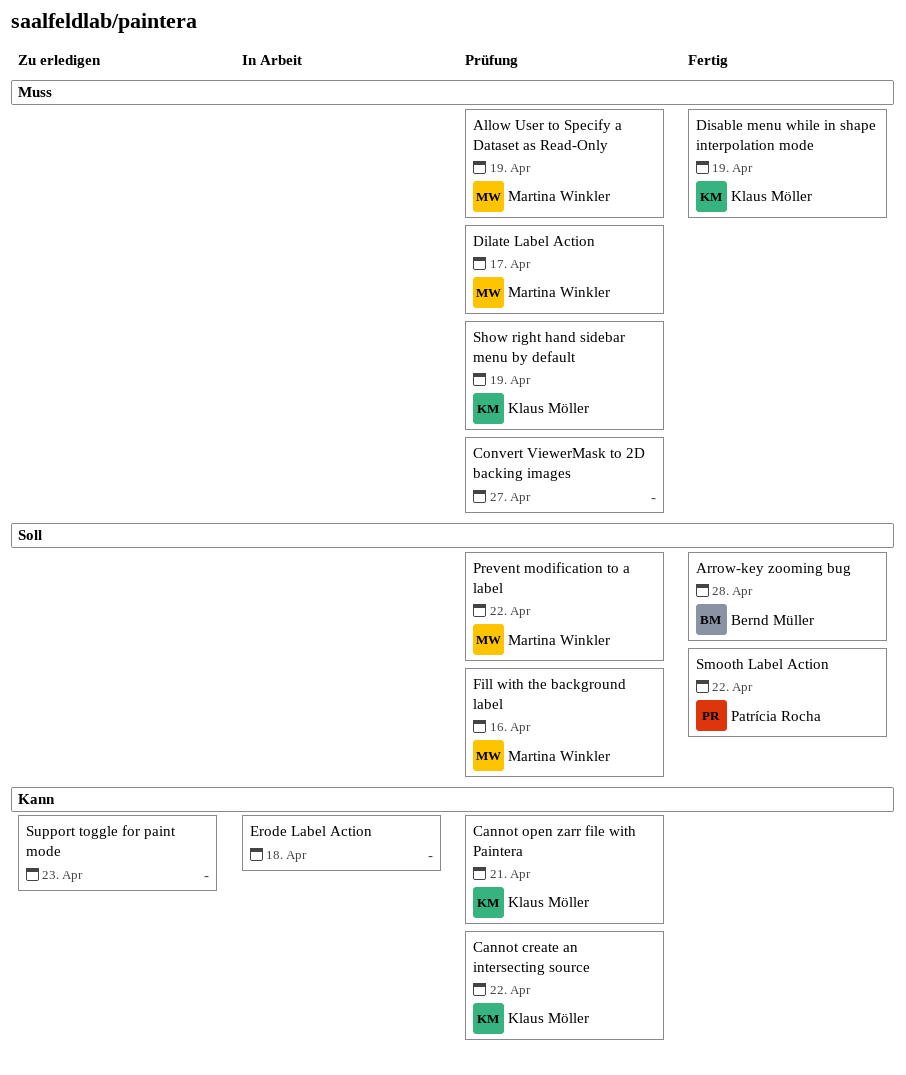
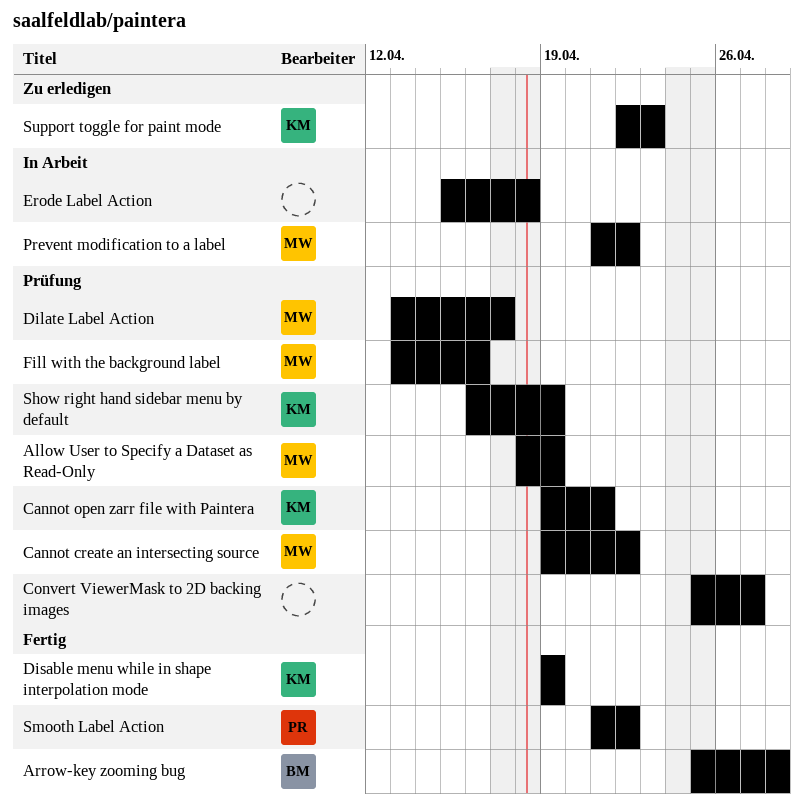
Cannot create an intersecting source, owner: Klaus Möller -> Martina Winkler
Prevent modification to a label, status: Prüfung -> In Arbeit
Support toggle for paint mode, owner: none -> Klaus Möller

